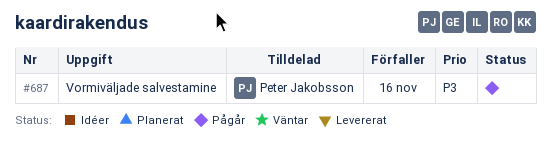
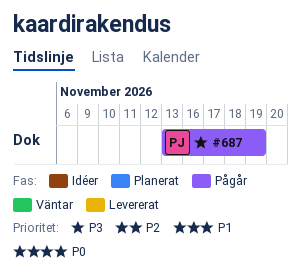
#687, due: Nov 16 -> Nov 19

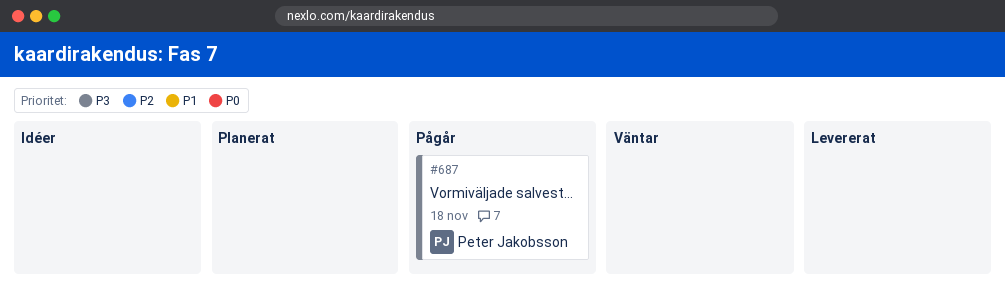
#687, due: Nov 19 -> Nov 18

